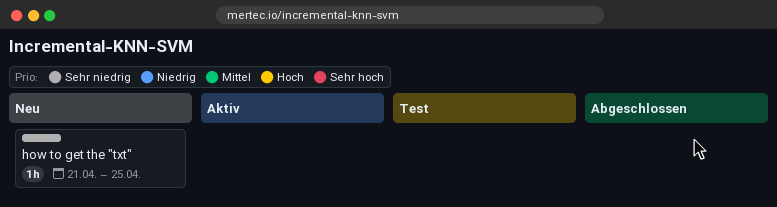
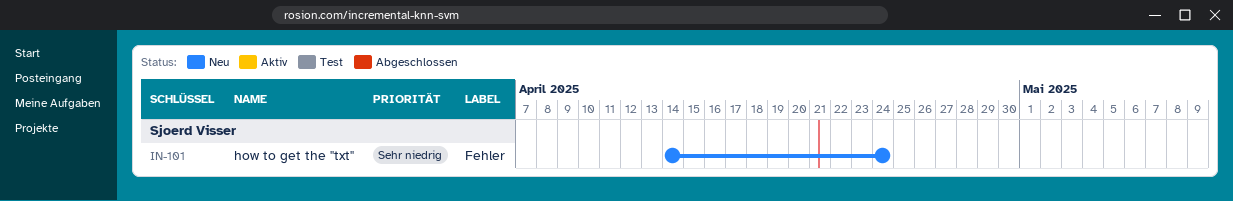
how to get the "txt", start: Apr 21 -> Apr 14
how to get the "txt", due: Apr 25 -> Apr 24

